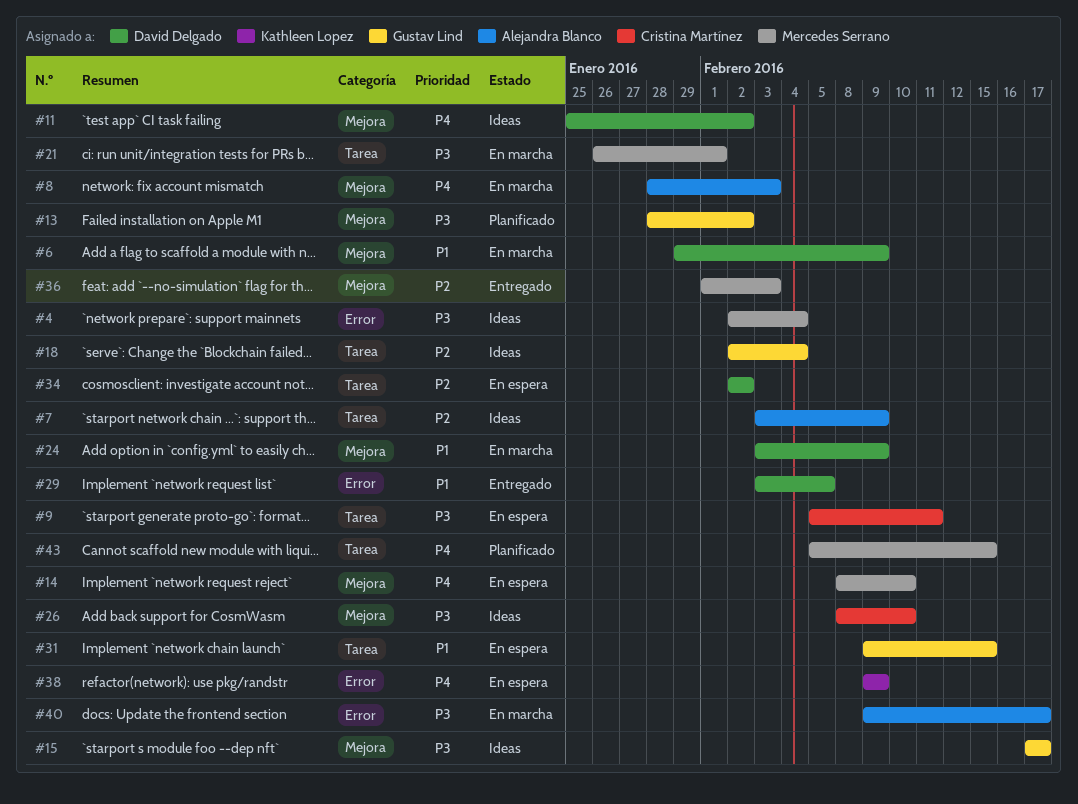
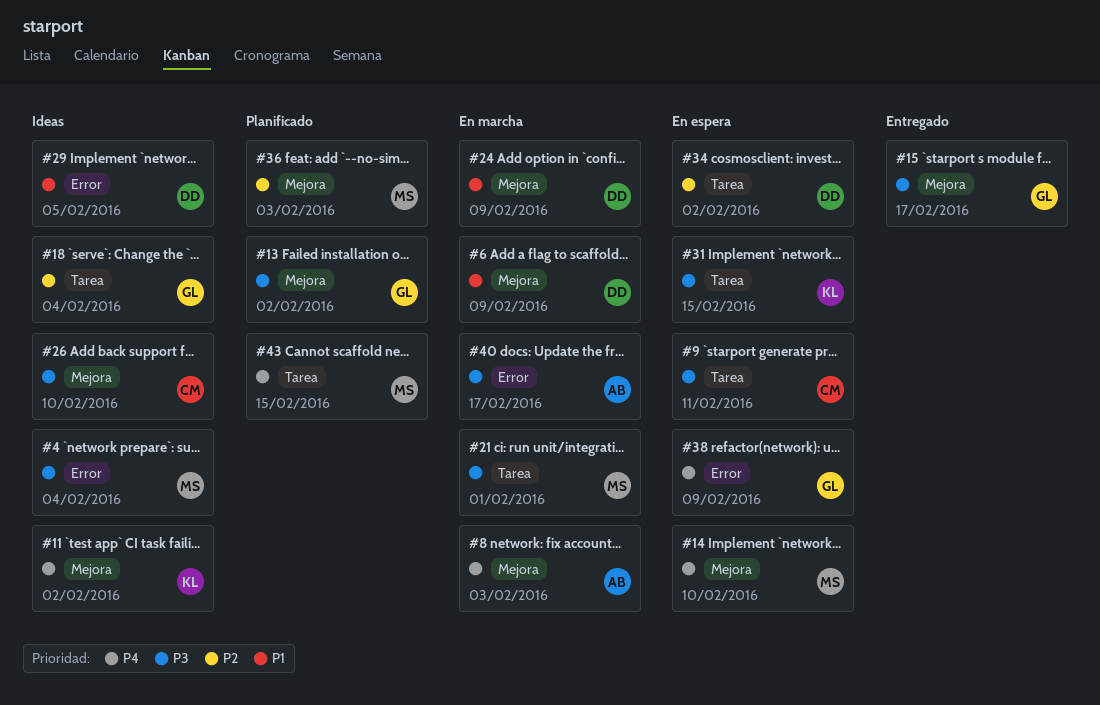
#7: present -> none
#11, owner: David Delgado -> Kathleen Lopez
#15, status: Ideas -> Entregado
#29, status: Entregado -> Ideas
#31, owner: Gustav Lind -> Kathleen Lopez
#31, priority: P1 -> P3
#36, status: Entregado -> Planificado
#38, owner: Kathleen Lopez -> Gustav Lind

